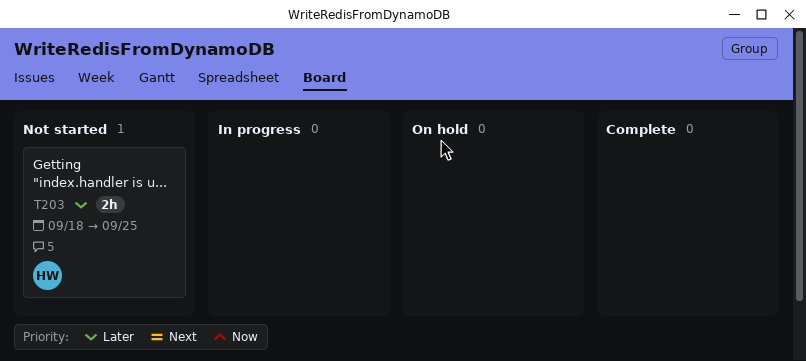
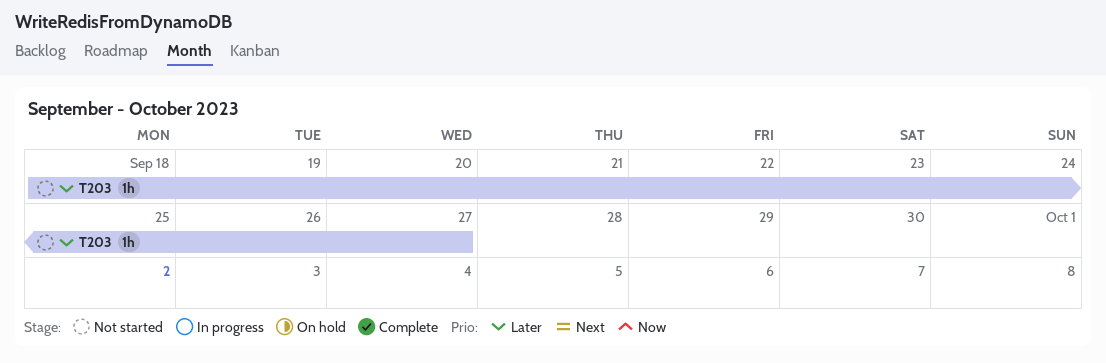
T203, estimate: 2h -> 1h
T203, due: Sep 25 -> Sep 27

